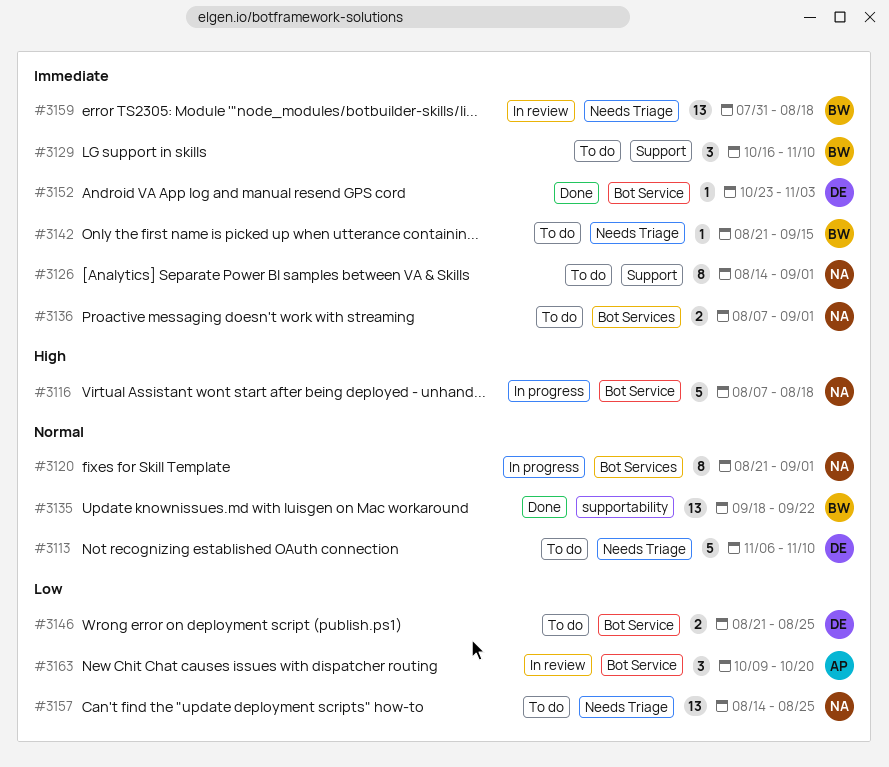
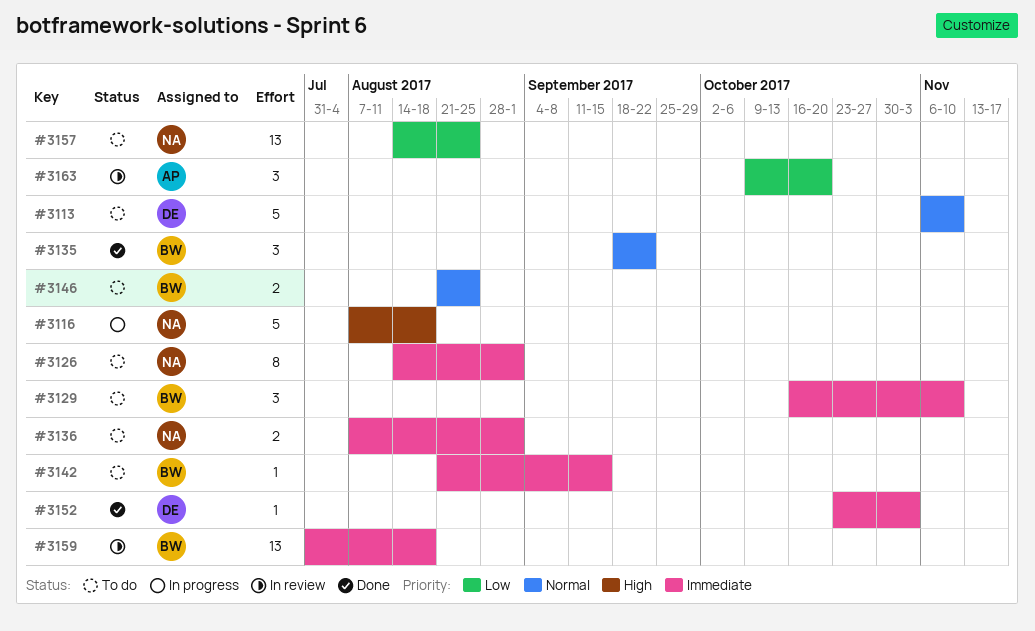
#3120: present -> none
#3135, estimate: 13 -> 3
#3146, owner: DE -> BW
#3146, priority: Low -> Normal

